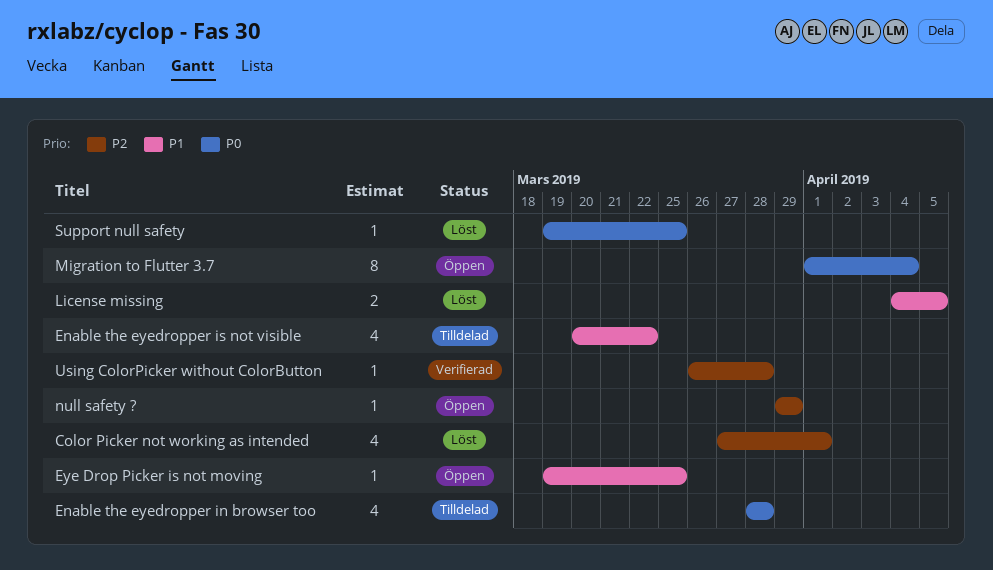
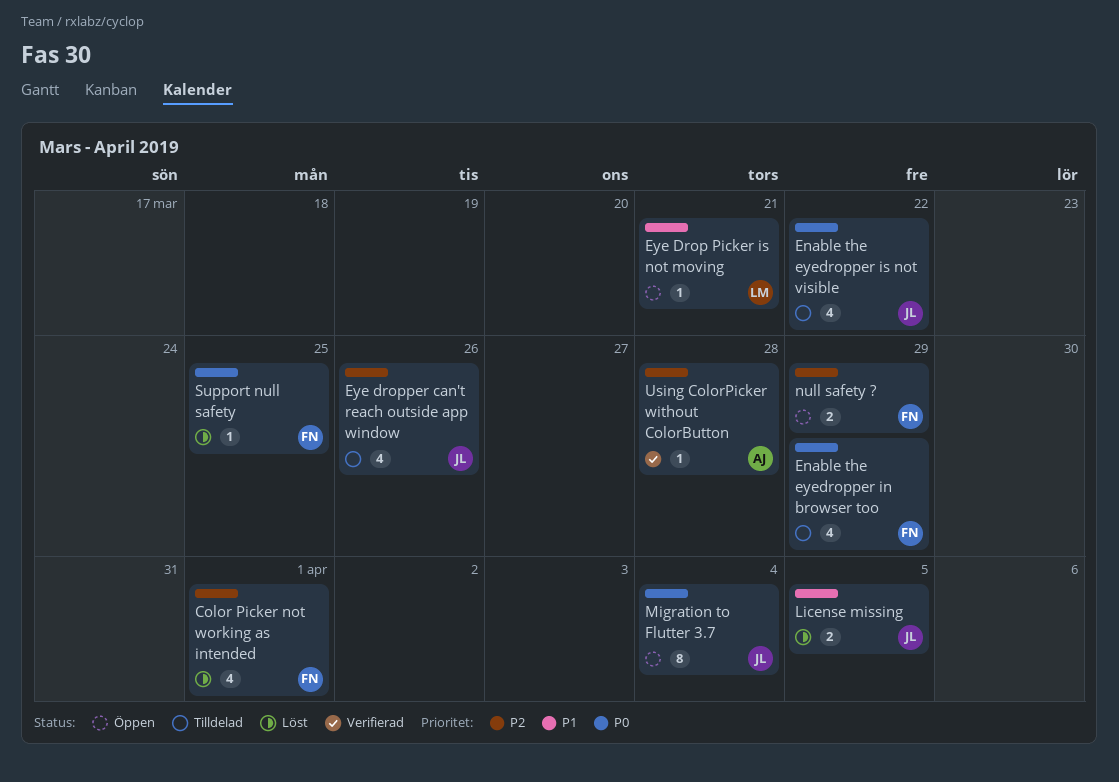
Enable the eyedropper in browser too, due: Mar 28 -> Mar 29
Enable the eyedropper is not visible, priority: P1 -> P0
Eye Drop Picker is not moving, due: Mar 25 -> Mar 21
Eye dropper can't reach outside app window: none -> present
null safety ?, estimate: 1 -> 2

